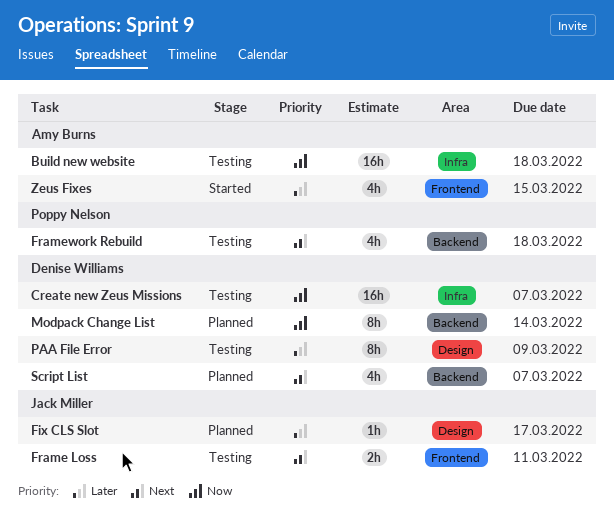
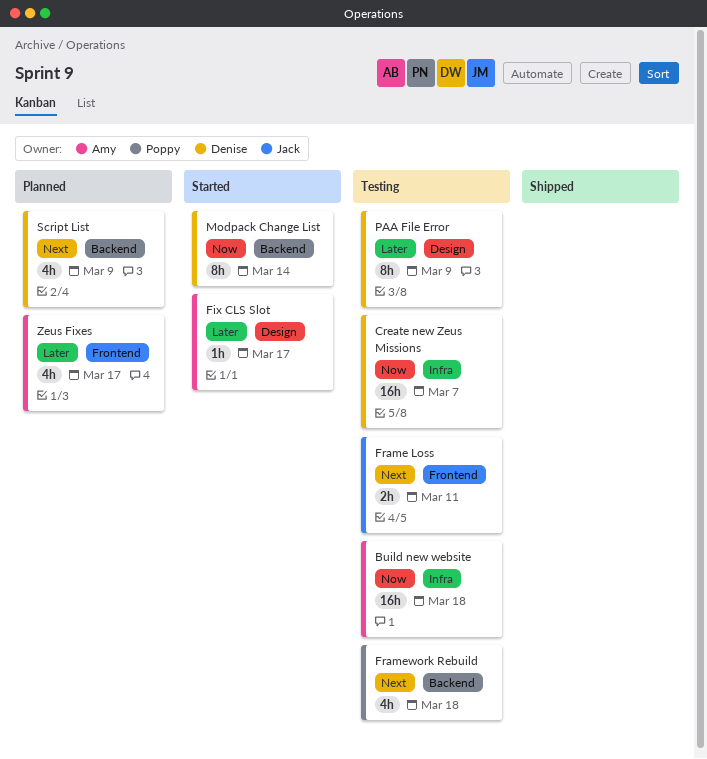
Fix CLS Slot, status: Planned -> Started
Fix CLS Slot, owner: Jack Miller -> Amy Burns
Modpack Change List, status: Planned -> Started
Script List, due: Mar 7 -> Mar 9
Zeus Fixes, status: Started -> Planned
Zeus Fixes, due: Mar 15 -> Mar 17

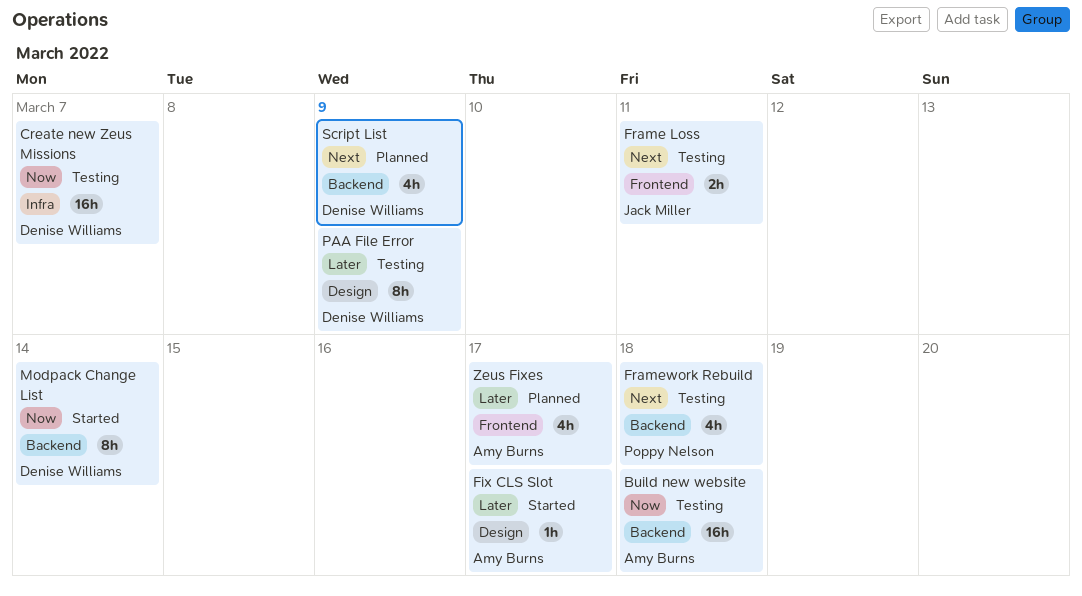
Build new website, label: Infra -> Backend

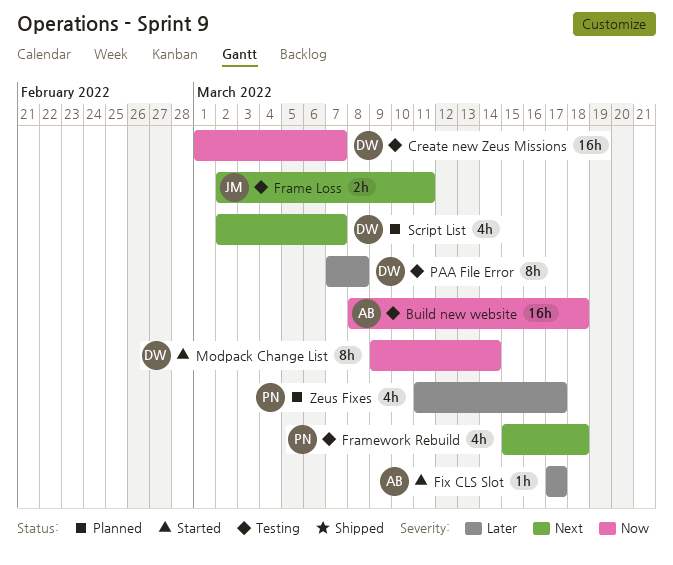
PAA File Error, due: Mar 9 -> Mar 8
Script List, due: Mar 9 -> Mar 7
Zeus Fixes, owner: Amy Burns -> Poppy Nelson

